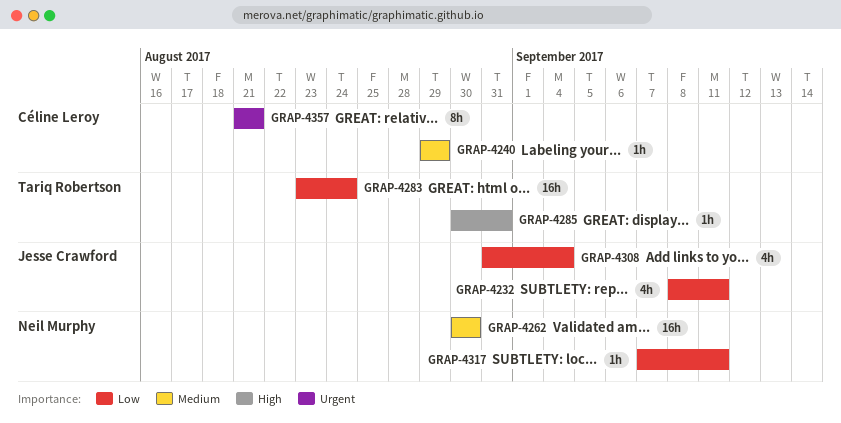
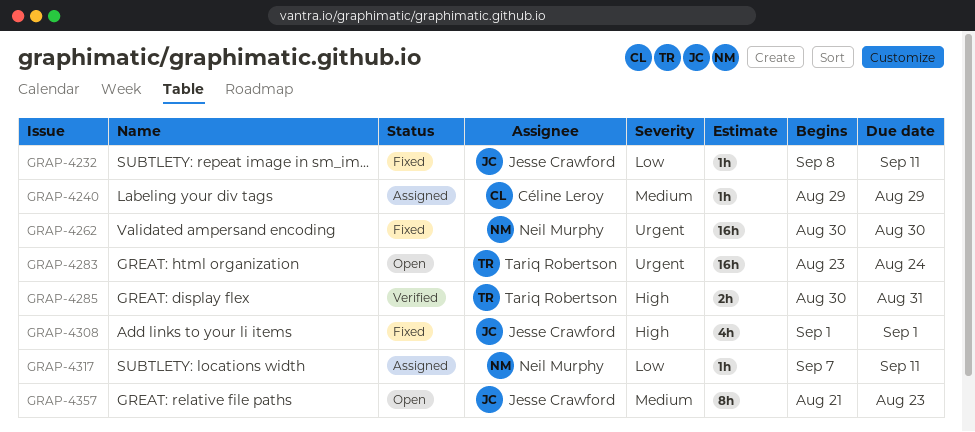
GRAP-4232, estimate: 4h -> 1h
GRAP-4262, priority: Medium -> Urgent
GRAP-4283, priority: Low -> Urgent
GRAP-4285, estimate: 1h -> 2h
GRAP-4308, priority: Low -> High
GRAP-4308, start: Aug 31 -> Sep 1
GRAP-4308, due: Sep 4 -> Sep 1
GRAP-4357, owner: Céline Leroy -> Jesse Crawford
GRAP-4357, priority: Urgent -> Medium
GRAP-4357, due: Aug 21 -> Aug 23

